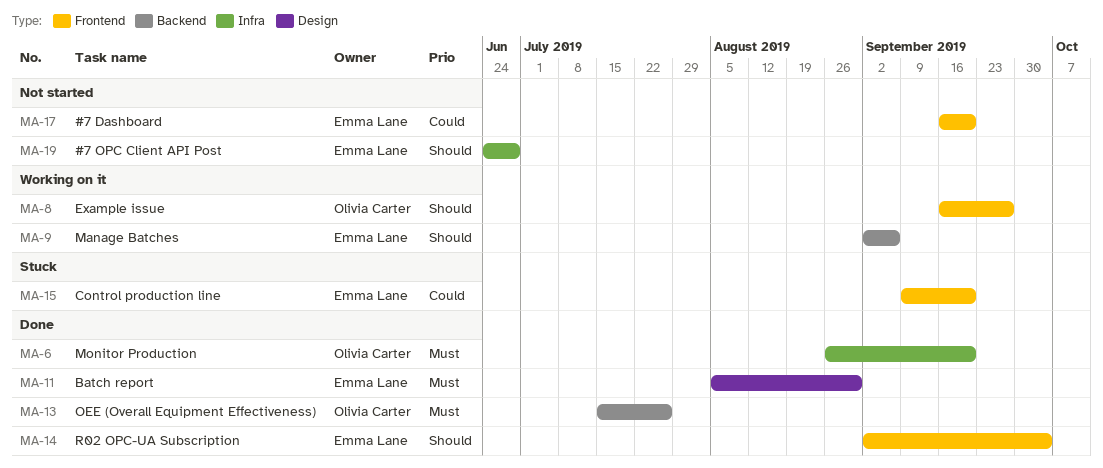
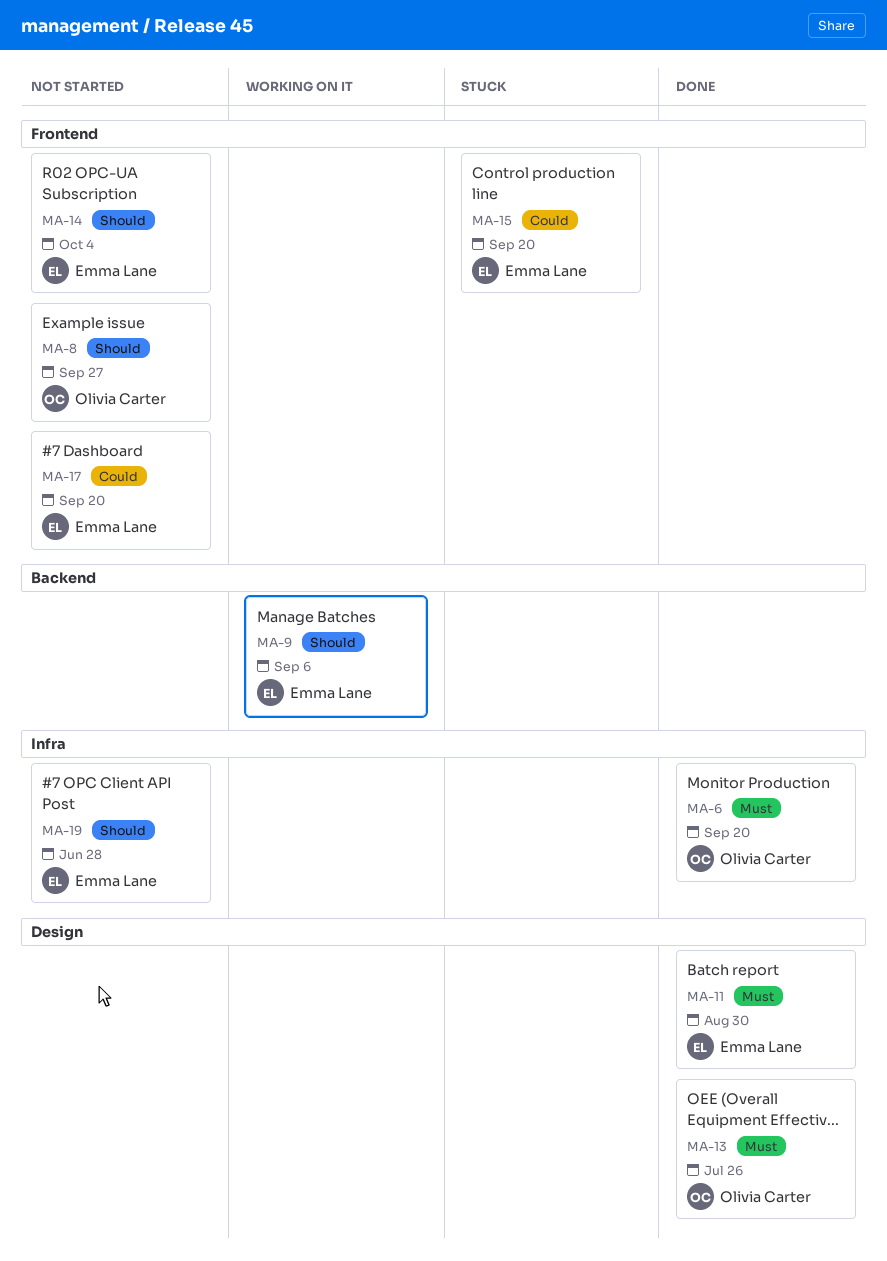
MA-8, status: Working on it -> Not started
MA-13, label: Backend -> Design
MA-14, status: Done -> Not started

